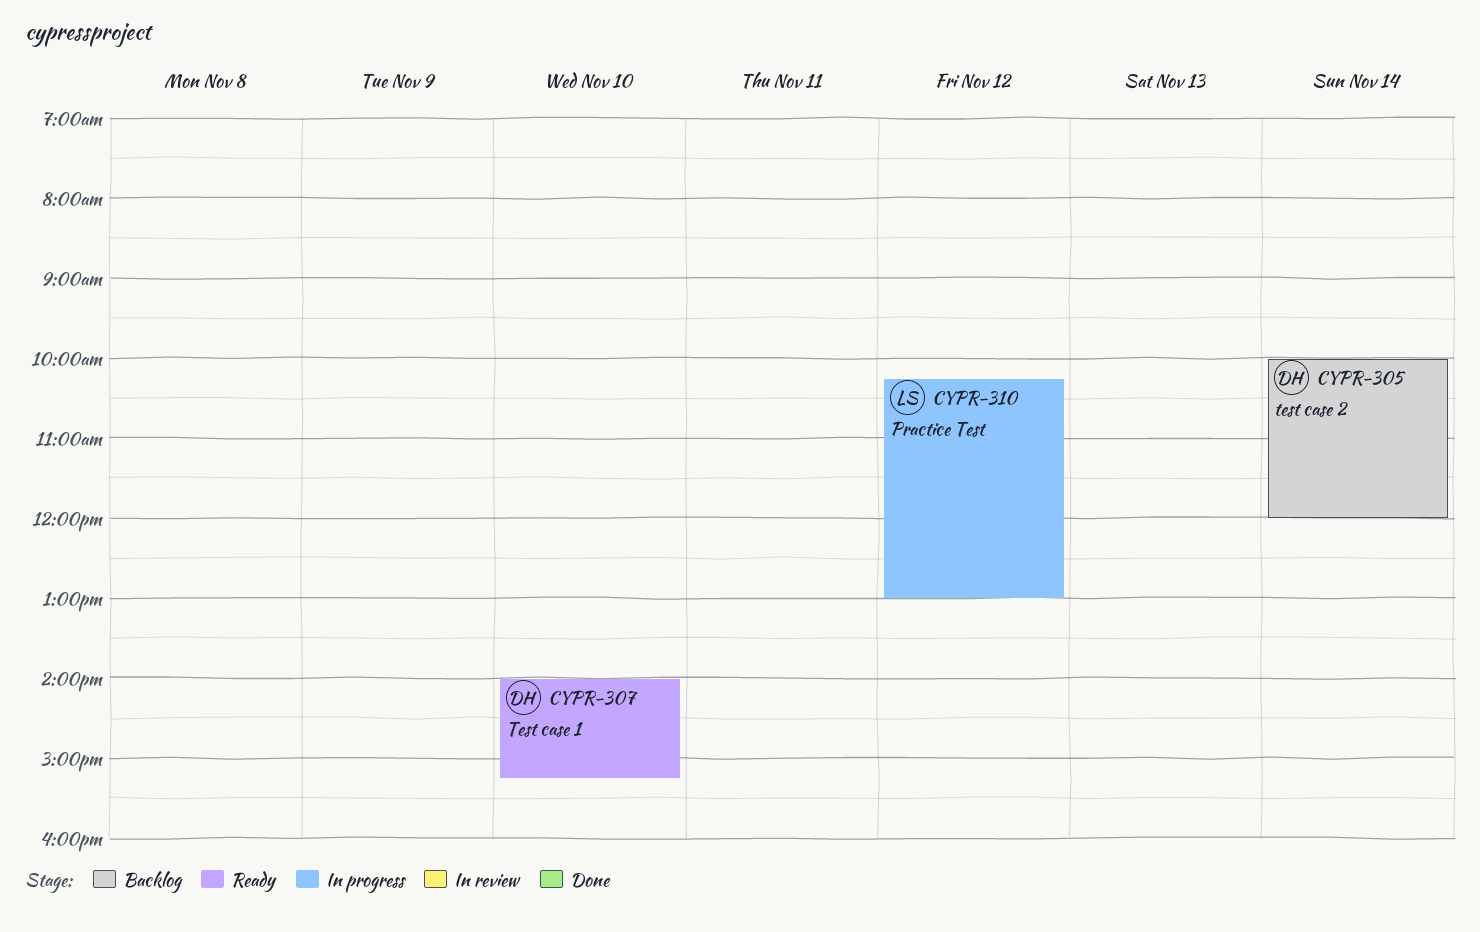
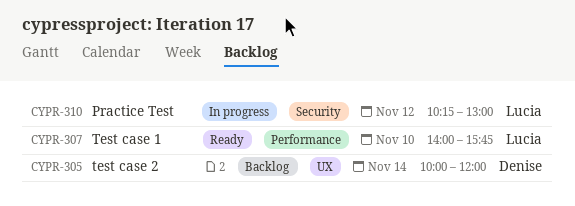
CYPR-307, owner: Denise -> Lucia
CYPR-307, ends: 15:15 -> 15:45

